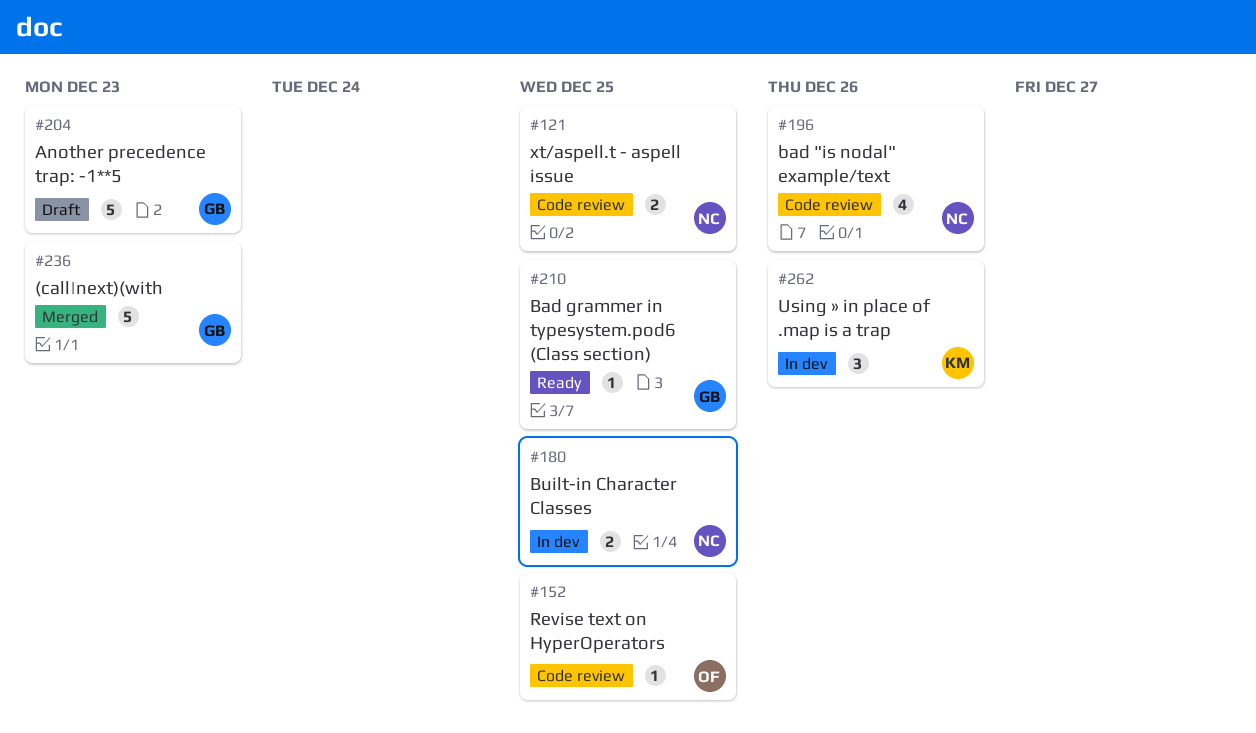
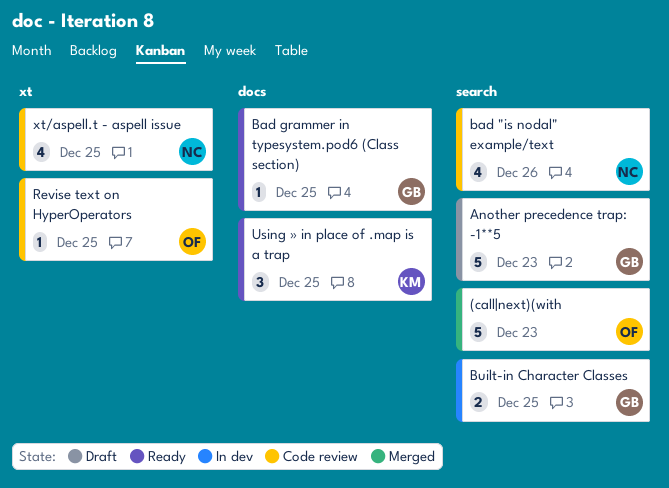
(call|next)(with, owner: GB -> OF
Built-in Character Classes, owner: NC -> GB
Using » in place of .map is a trap, status: In dev -> Ready
Using » in place of .map is a trap, due: Dec 26 -> Dec 25
xt/aspell.t - aspell issue, estimate: 2 -> 4

